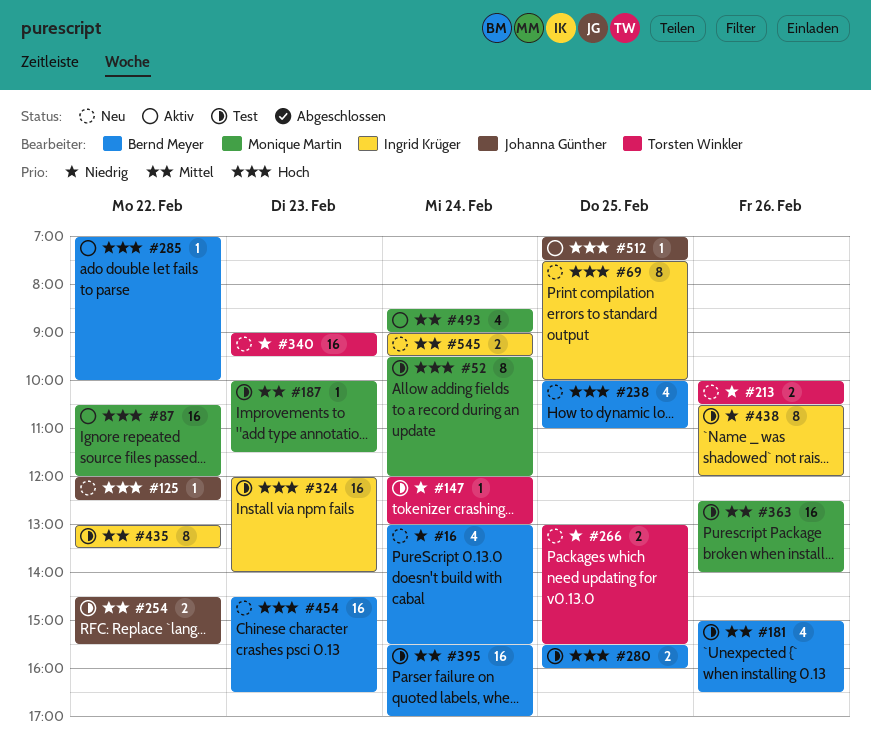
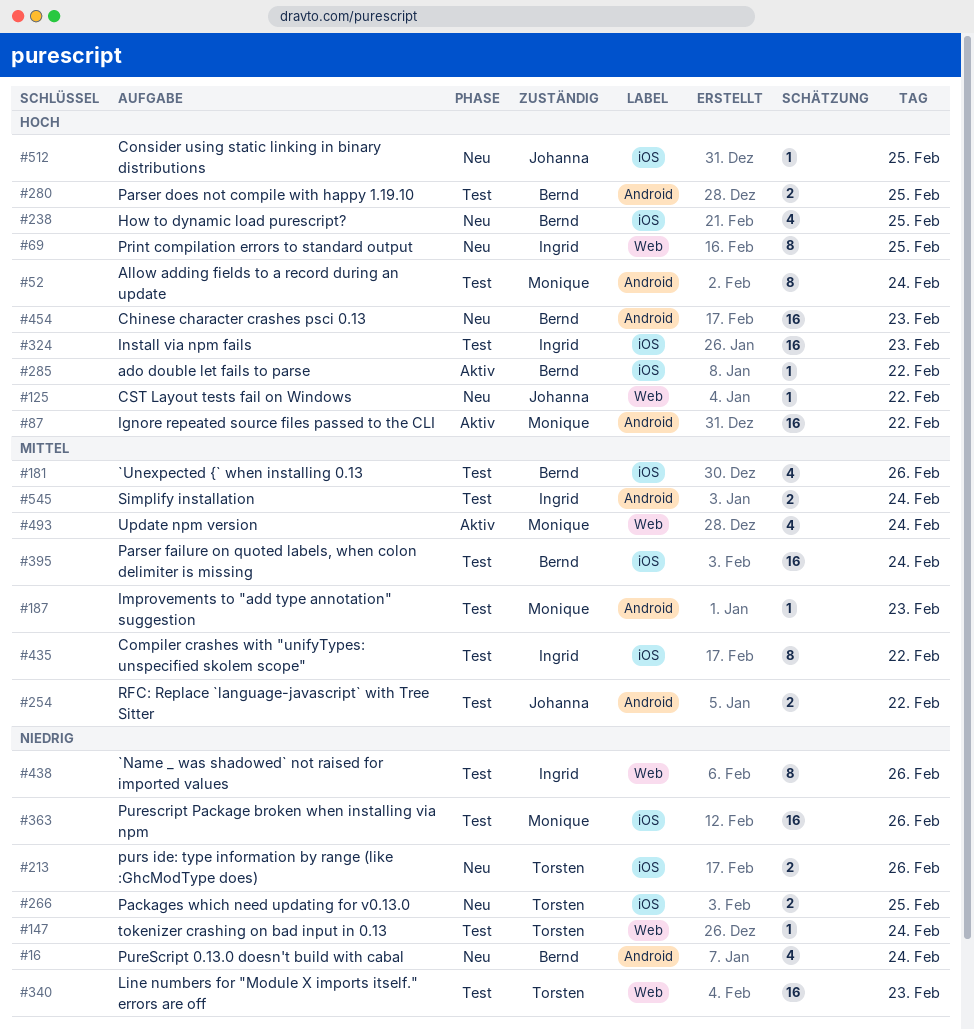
#340, status: Neu -> Test
#363, priority: Mittel -> Niedrig
#512, status: Aktiv -> Neu
#545, status: Neu -> Test

